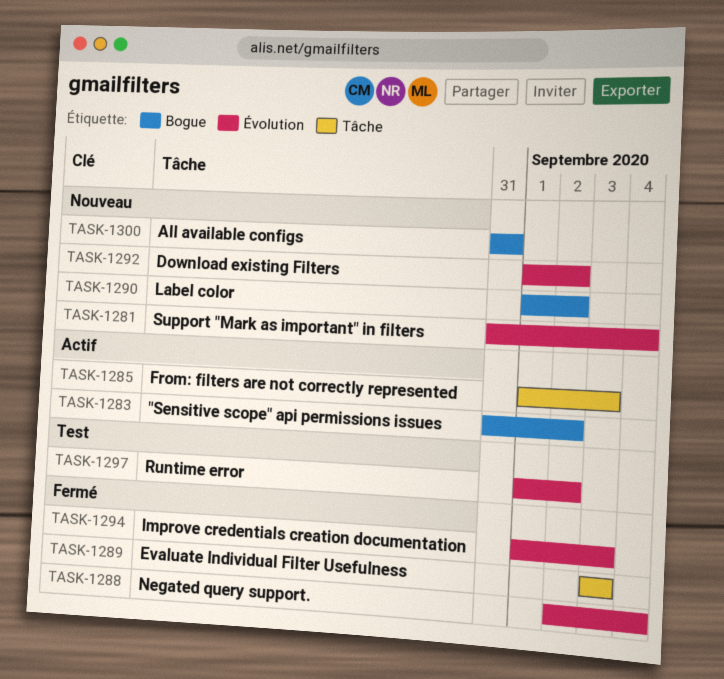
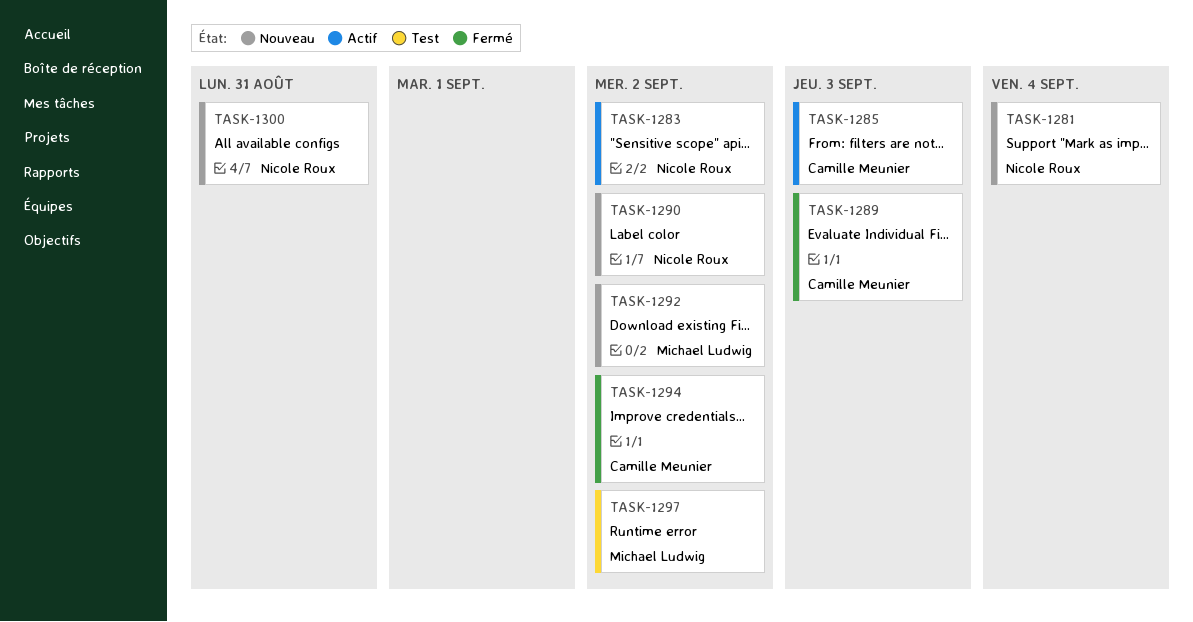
TASK-1288: present -> none
TASK-1294, due: Sep 3 -> Sep 2

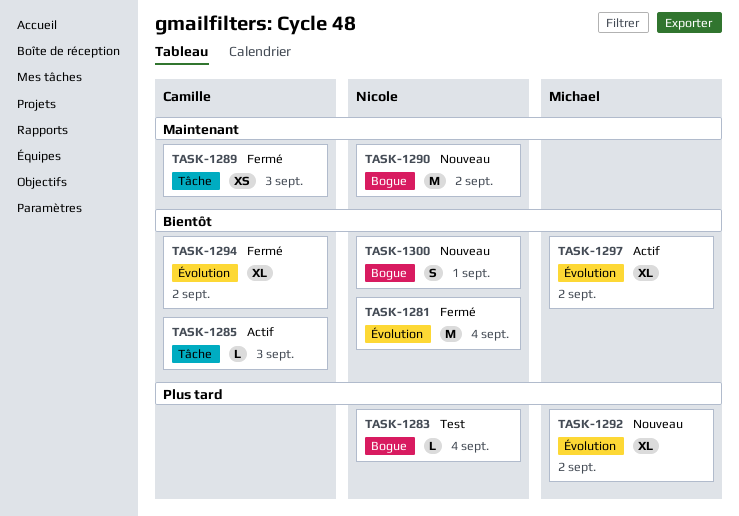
TASK-1281, status: Nouveau -> Fermé
TASK-1283, status: Actif -> Test
TASK-1283, due: Sep 2 -> Sep 4
TASK-1297, status: Test -> Actif
TASK-1300, due: Aug 31 -> Sep 1

